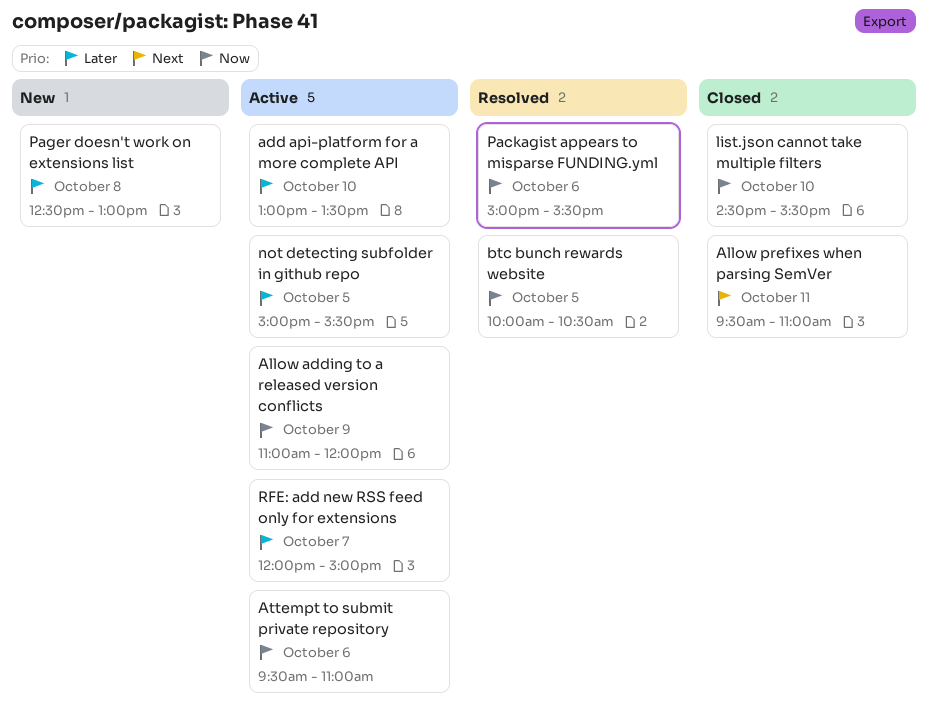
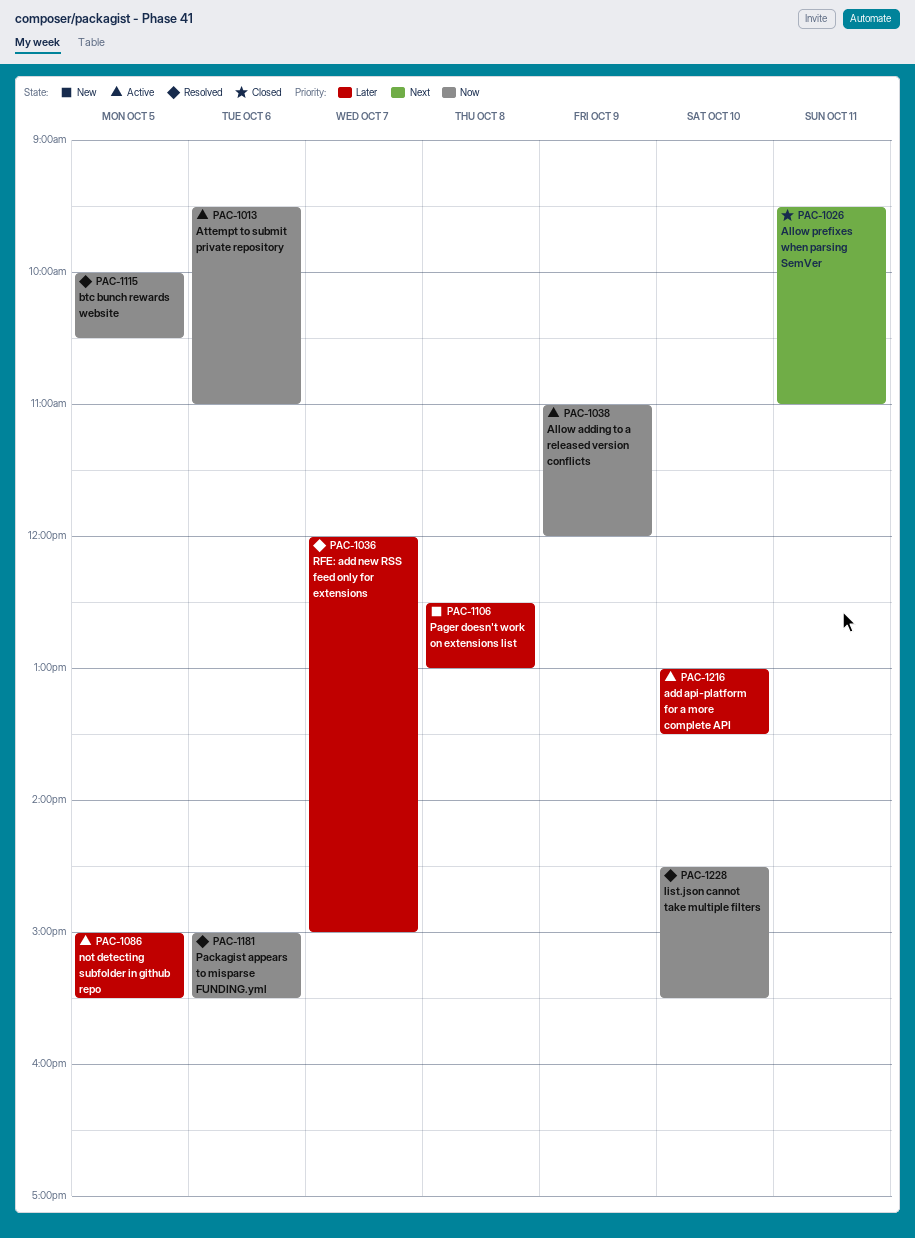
list.json cannot take multiple filters, status: Closed -> Resolved
RFE: add new RSS feed only for extensions, status: Active -> Resolved

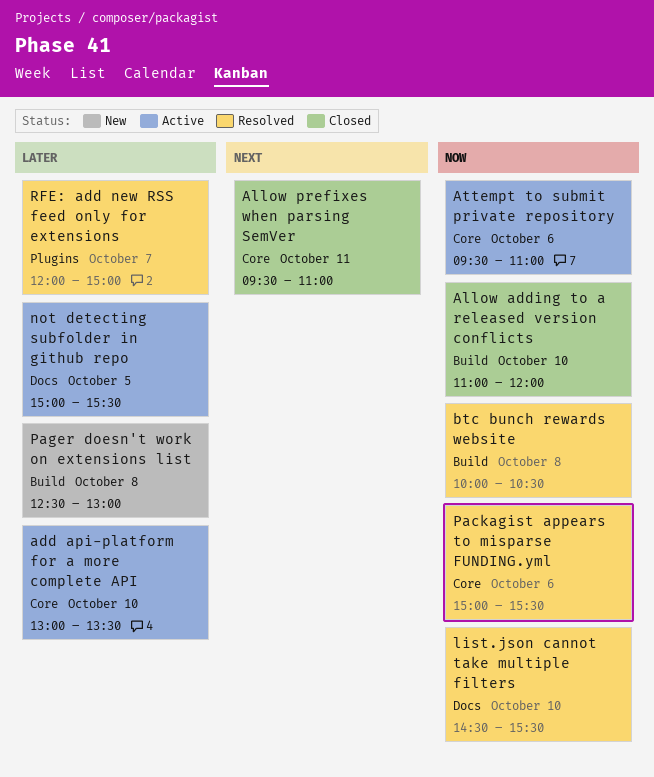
Allow adding to a released version conflicts, status: Active -> Closed
Allow adding to a released version conflicts, day: Oct 9 -> Oct 10
btc bunch rewards website, day: Oct 5 -> Oct 8

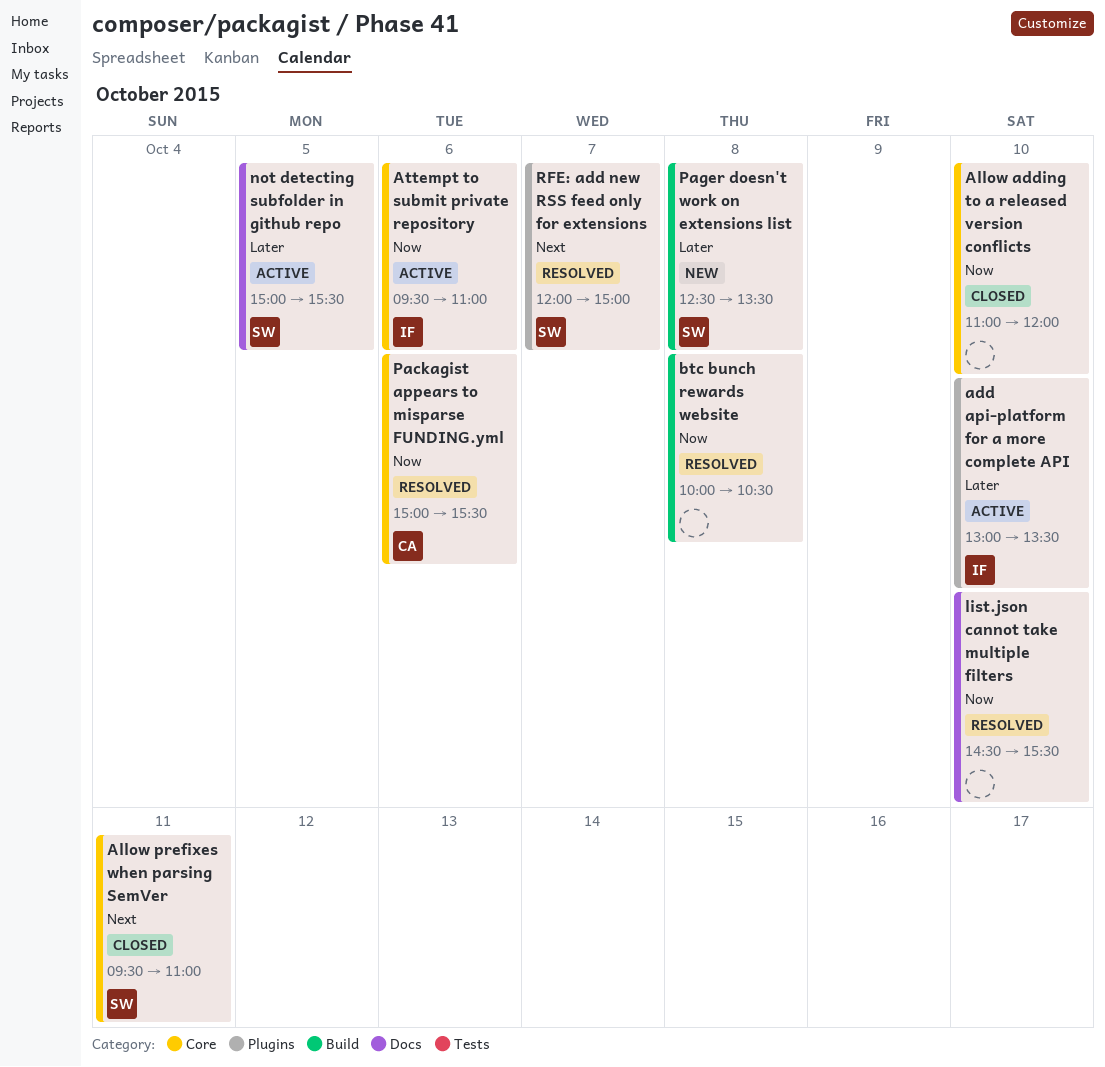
add api-platform for a more complete API, label: Core -> Plugins
Allow adding to a released version conflicts, label: Build -> Core
Pager doesn't work on extensions list, ends: 13:00 -> 13:30
RFE: add new RSS feed only for extensions, priority: Later -> Next

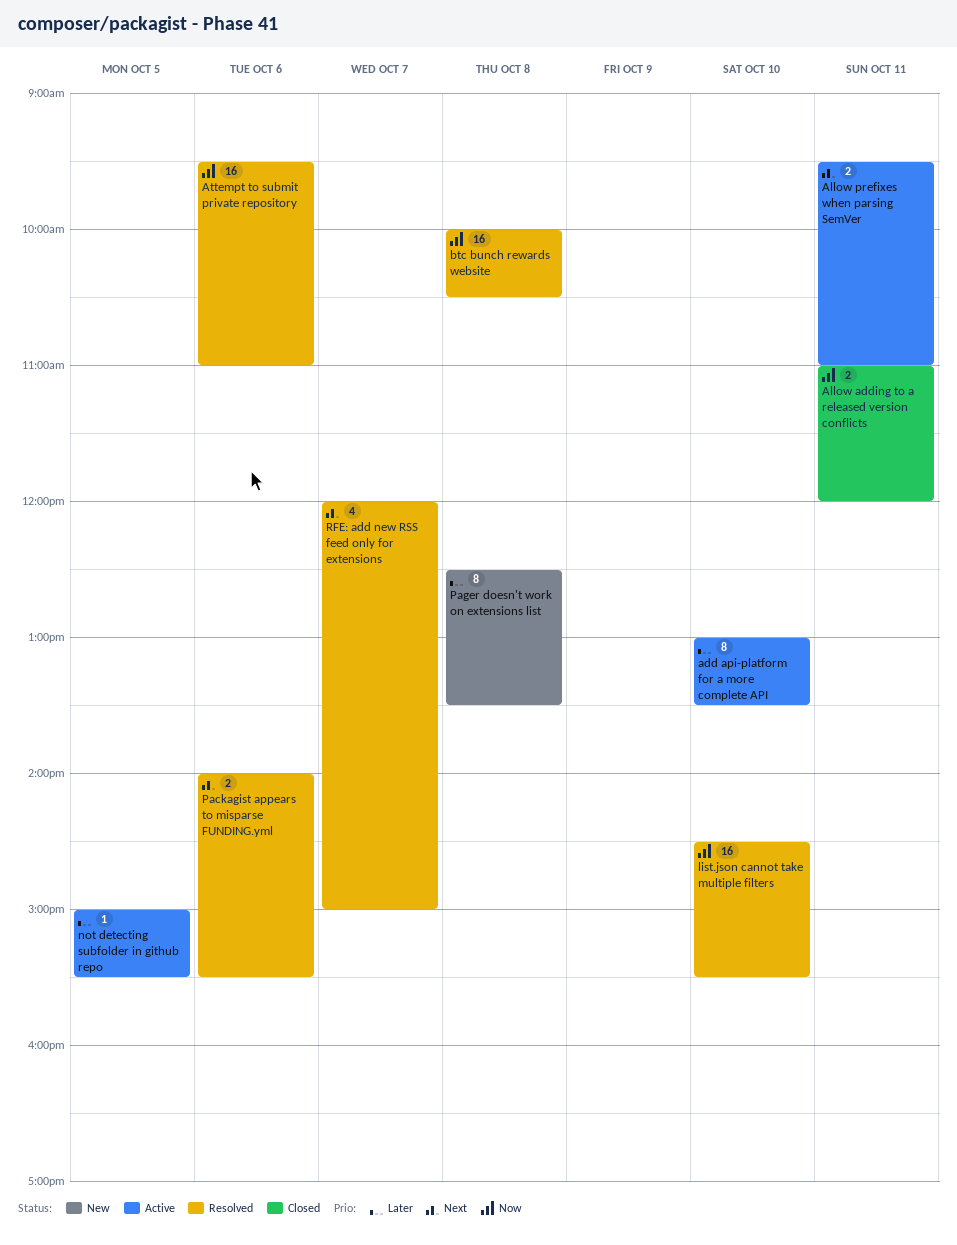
Allow adding to a released version conflicts, day: Oct 10 -> Oct 11
Allow prefixes when parsing SemVer, status: Closed -> Active
Attempt to submit private repository, status: Active -> Resolved
Packagist appears to misparse FUNDING.yml, priority: Now -> Next
Packagist appears to misparse FUNDING.yml, begins: 15:00 -> 14:00

